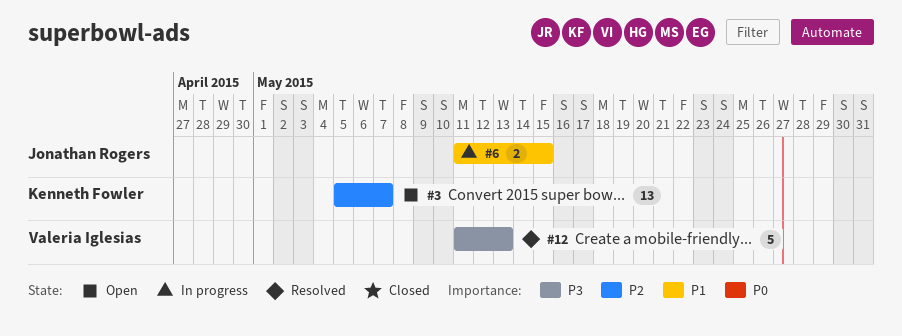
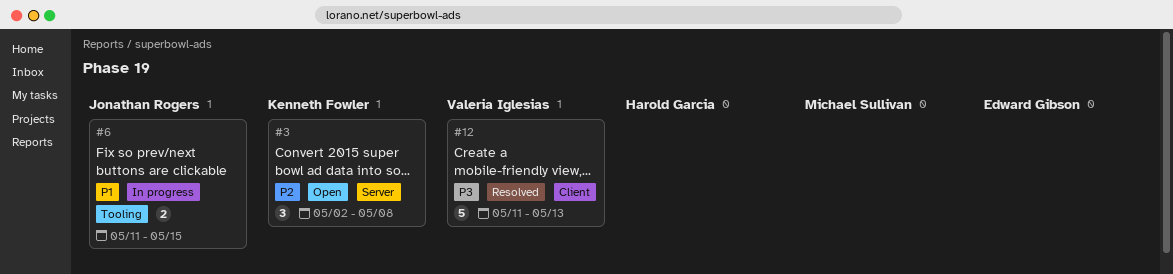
#3, estimate: 13 -> 3
#3, start: May 5 -> May 2
#3, due: May 7 -> May 8

